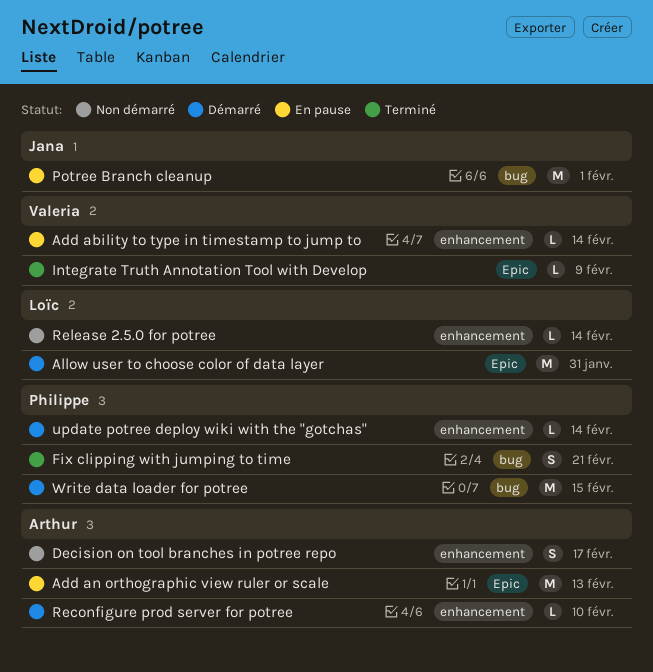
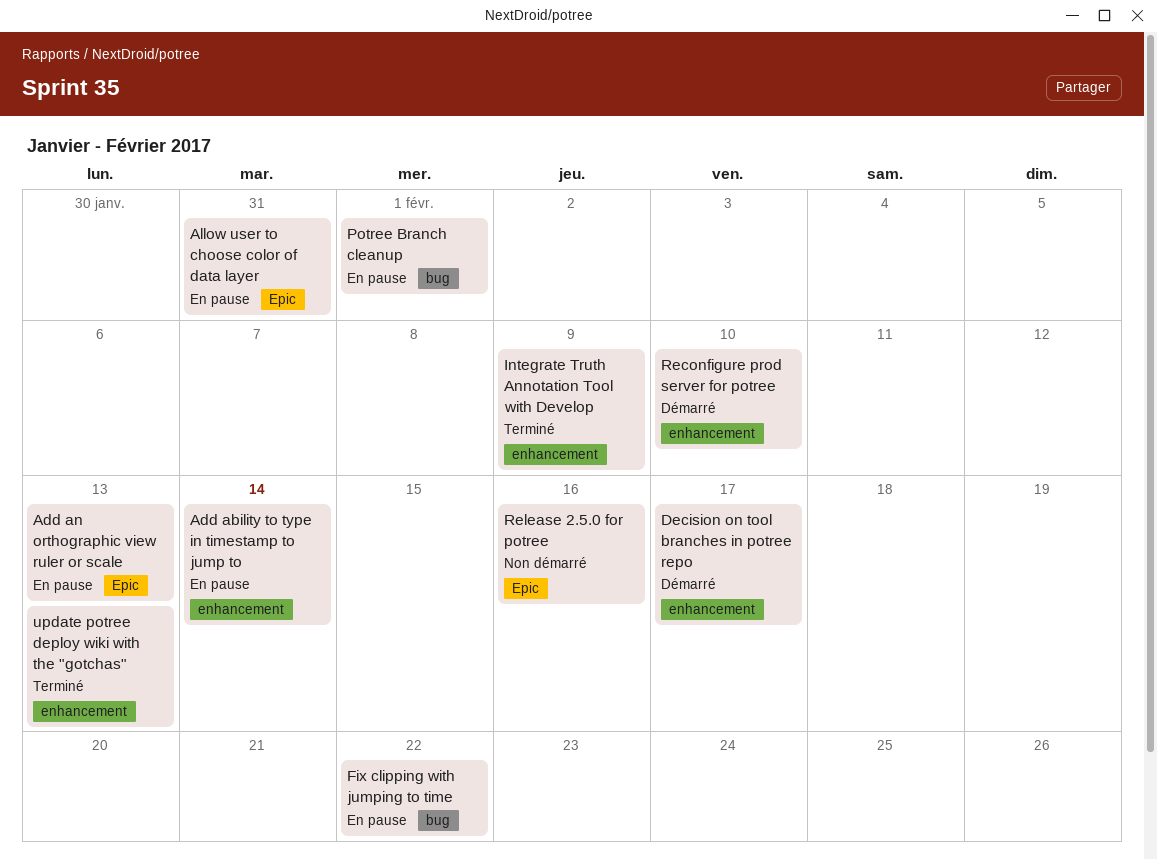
Allow user to choose color of data layer, status: Démarré -> En pause
Decision on tool branches in potree repo, status: Non démarré -> Démarré
Fix clipping with jumping to time, status: Terminé -> En pause
Fix clipping with jumping to time, due: Feb 21 -> Feb 22
Integrate Truth Annotation Tool with Develop, label: Epic -> enhancement
Release 2.5.0 for potree, label: enhancement -> Epic
Release 2.5.0 for potree, due: Feb 14 -> Feb 16
update potree deploy wiki with the "gotchas", status: Démarré -> Terminé
update potree deploy wiki with the "gotchas", due: Feb 14 -> Feb 13
Write data loader for potree: present -> none

